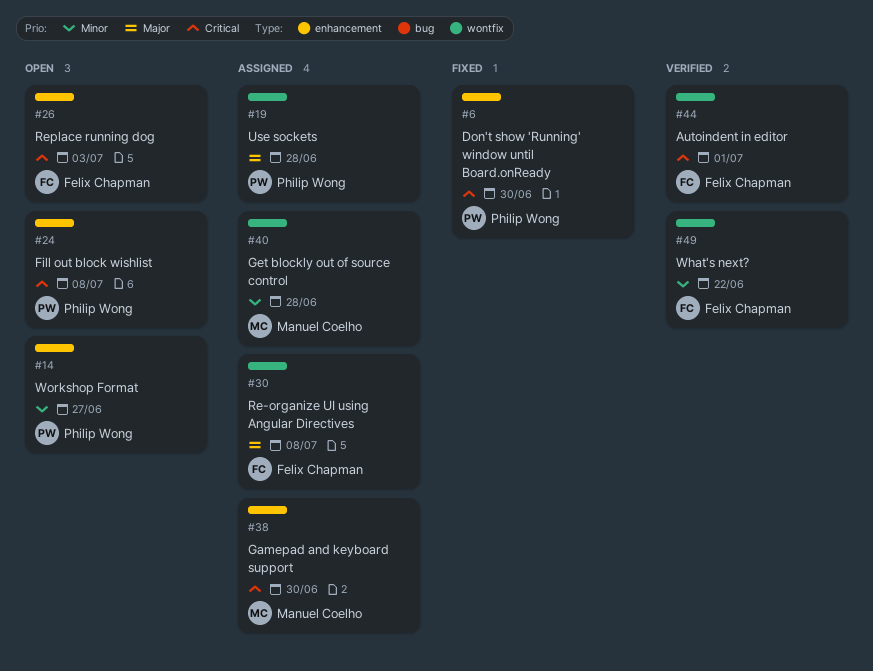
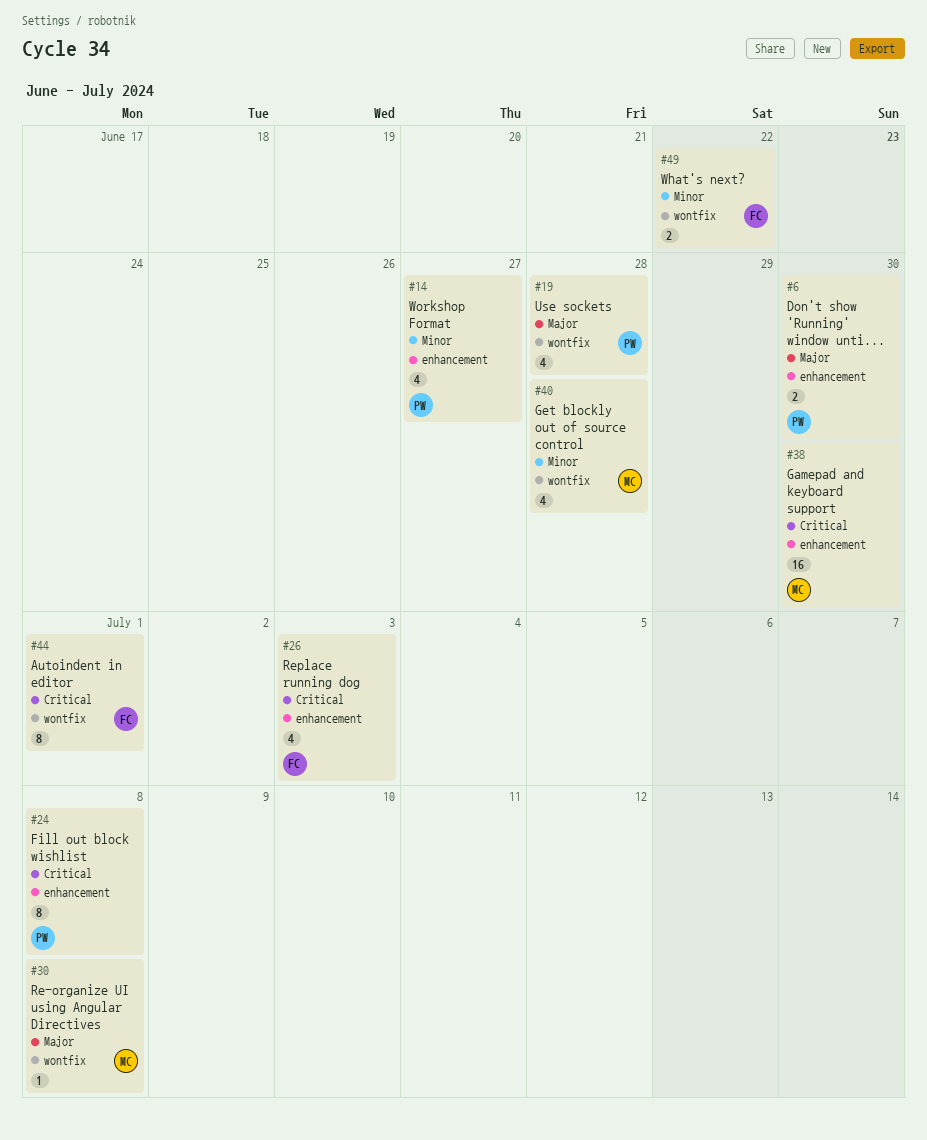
#6, priority: Critical -> Major
#30, owner: Felix Chapman -> Manuel Coelho

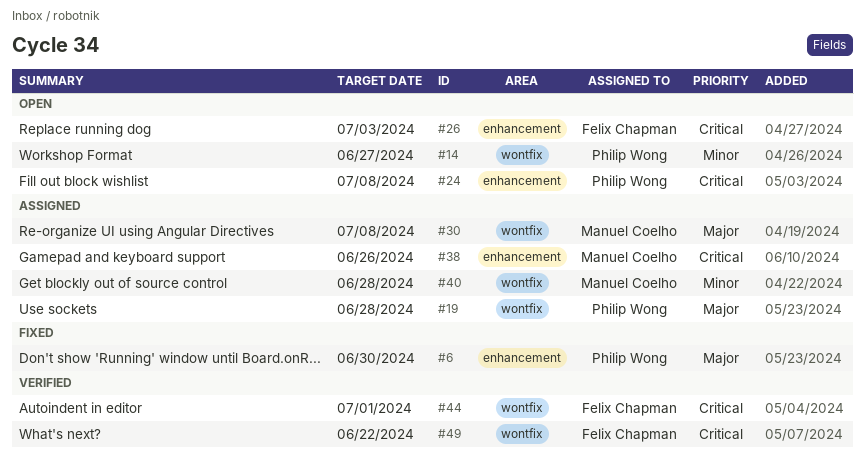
#14, label: enhancement -> wontfix
#38, due: Jun 30 -> Jun 26
#49, priority: Minor -> Critical

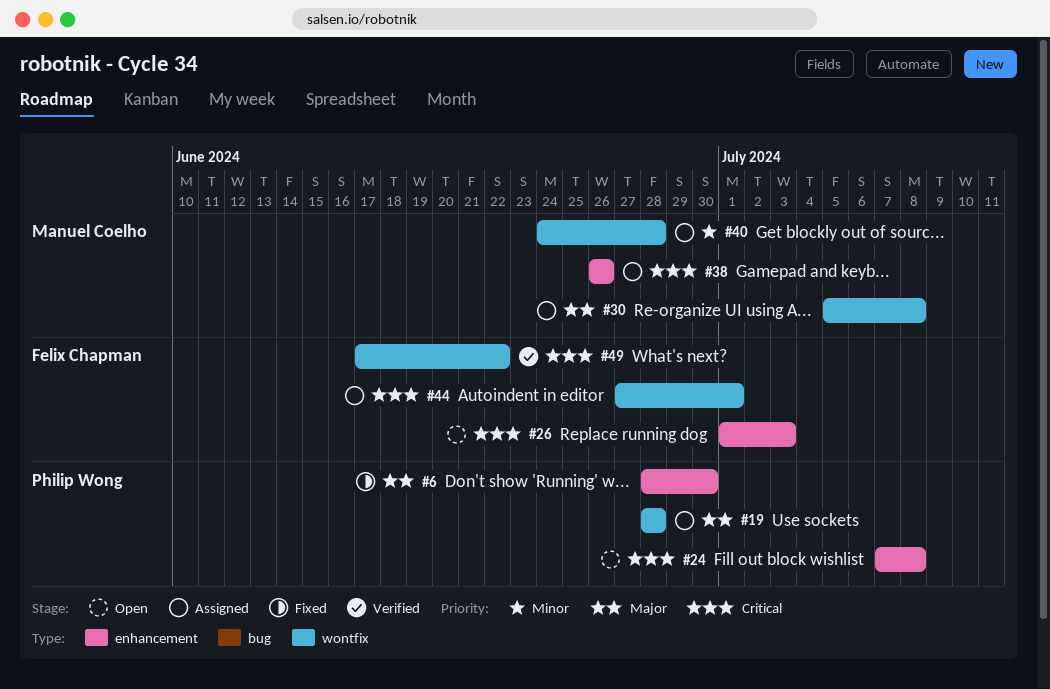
#14: present -> none
#44, status: Verified -> Assigned

